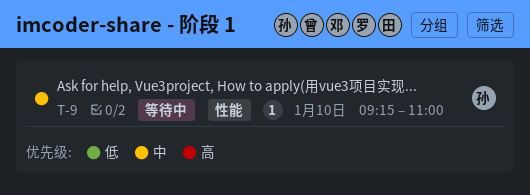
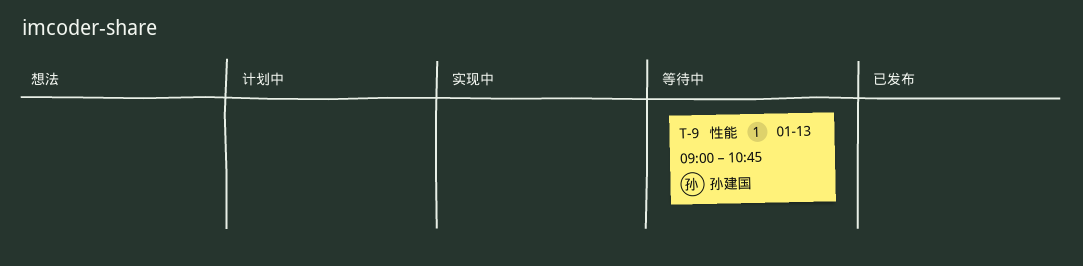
T-9, day: Jan 10 -> Jan 13
T-9, begins: 09:15 -> 09:00
T-9, ends: 11:00 -> 10:45

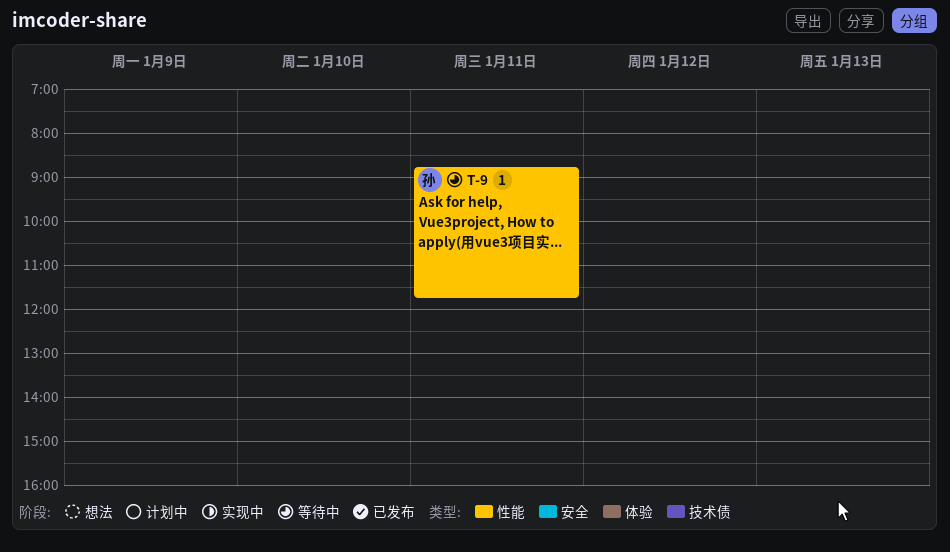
T-9, day: Jan 13 -> Jan 11
T-9, begins: 09:00 -> 08:45
T-9, ends: 10:45 -> 11:45

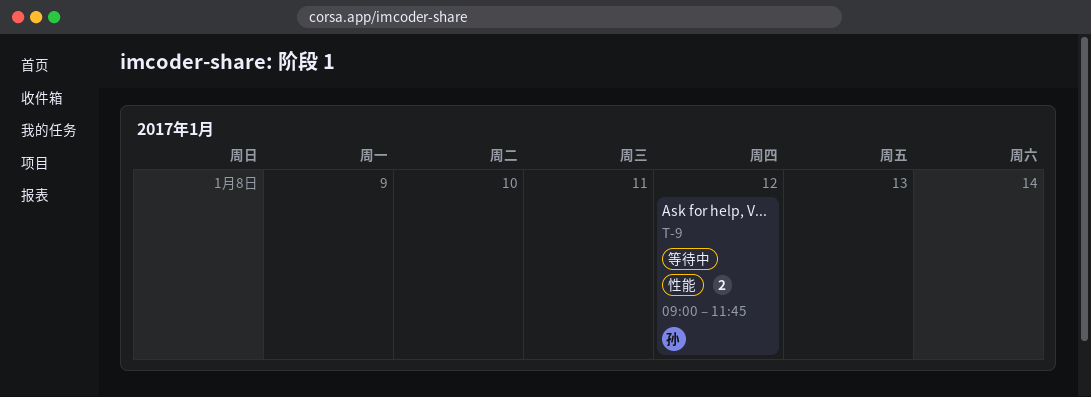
T-9, estimate: 1 -> 2
T-9, day: Jan 11 -> Jan 12
T-9, begins: 08:45 -> 09:00

